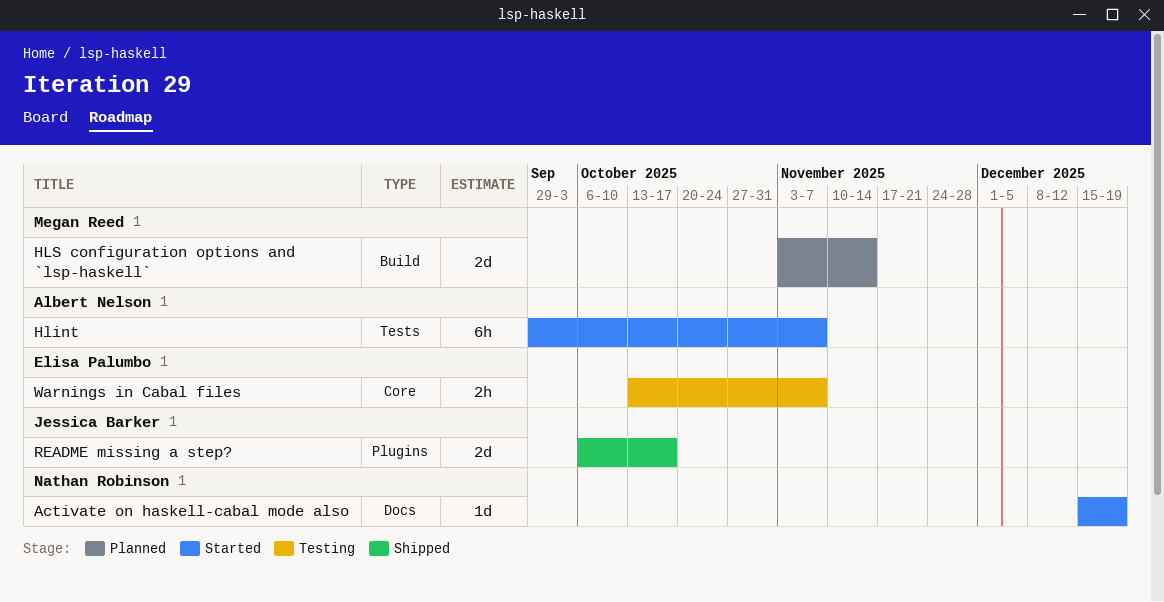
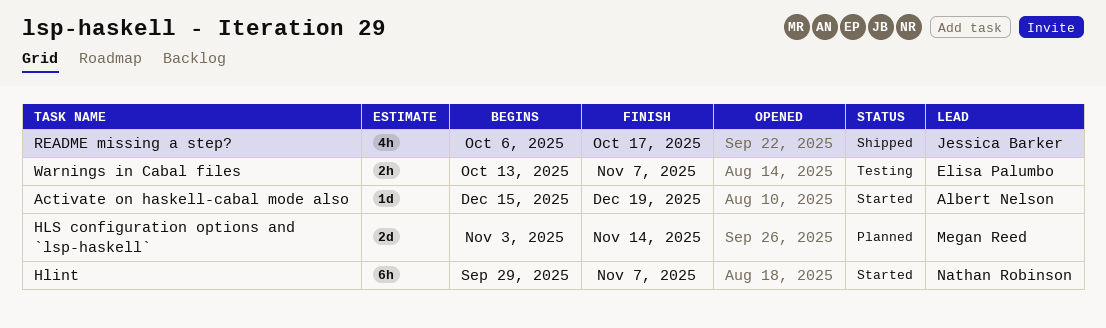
Activate on haskell-cabal mode also, owner: Nathan Robinson -> Albert Nelson
Hlint, owner: Albert Nelson -> Nathan Robinson
README missing a step?, estimate: 2d -> 4h

